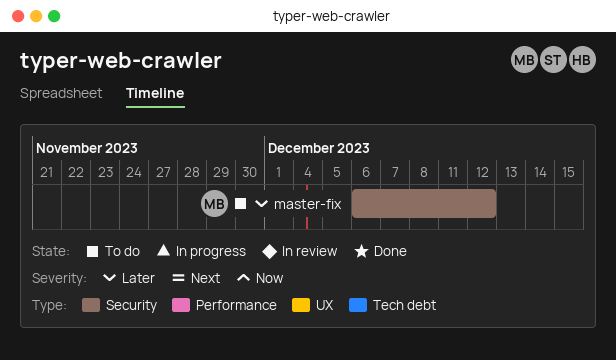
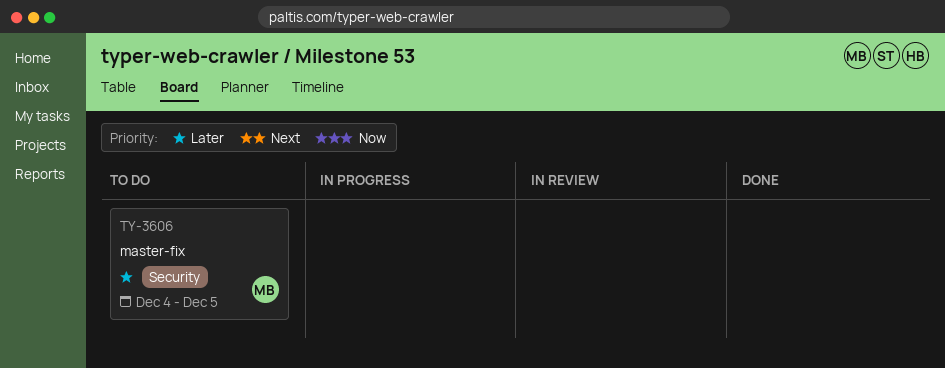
master-fix, start: Dec 6 -> Dec 4
master-fix, due: Dec 12 -> Dec 5

